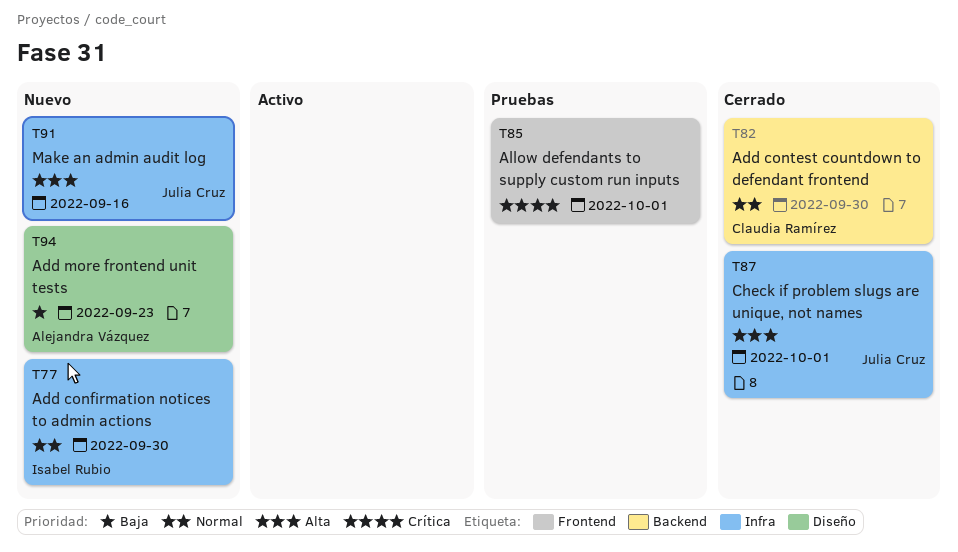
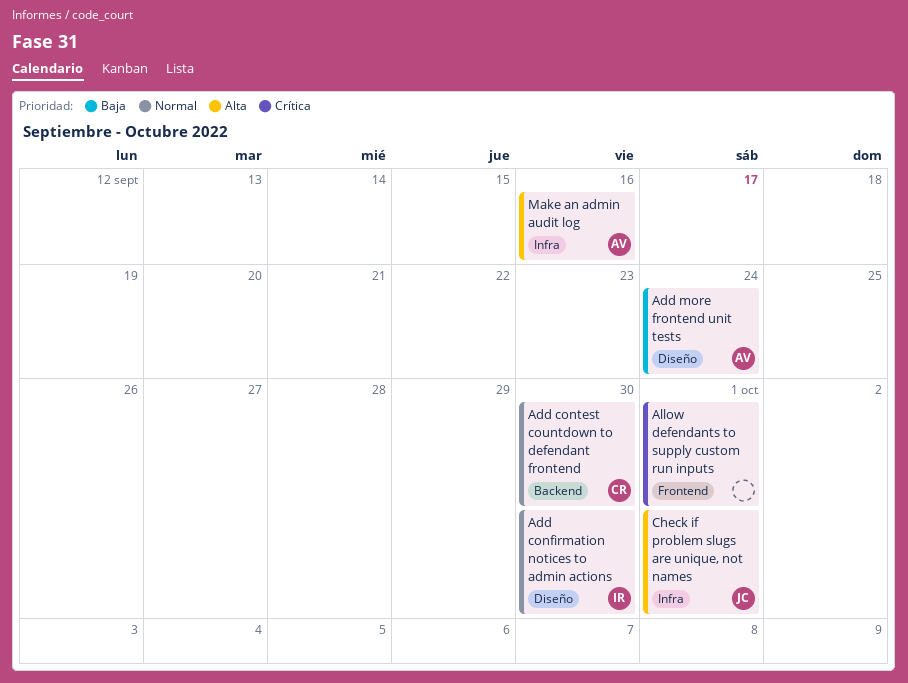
Add confirmation notices to admin actions, label: Infra -> Diseño
Add more frontend unit tests, due: Sep 23 -> Sep 24
Make an admin audit log, owner: Julia Cruz -> Alejandra Vázquez

